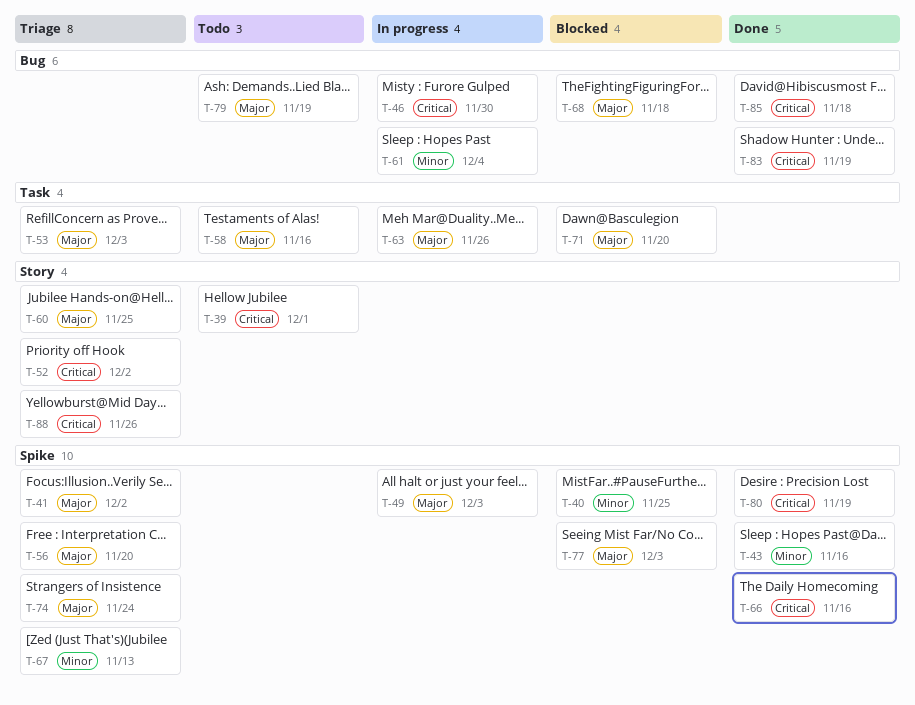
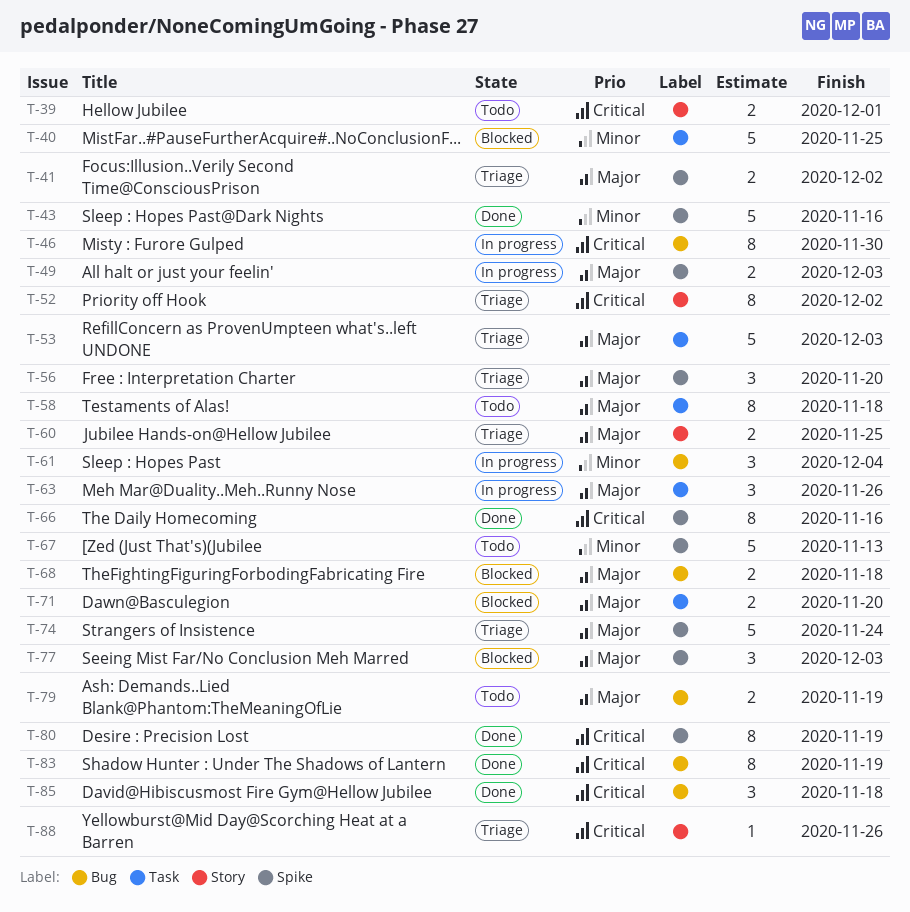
T-40, label: Spike -> Task
T-58, due: Nov 16 -> Nov 18
T-67, status: Triage -> Todo

